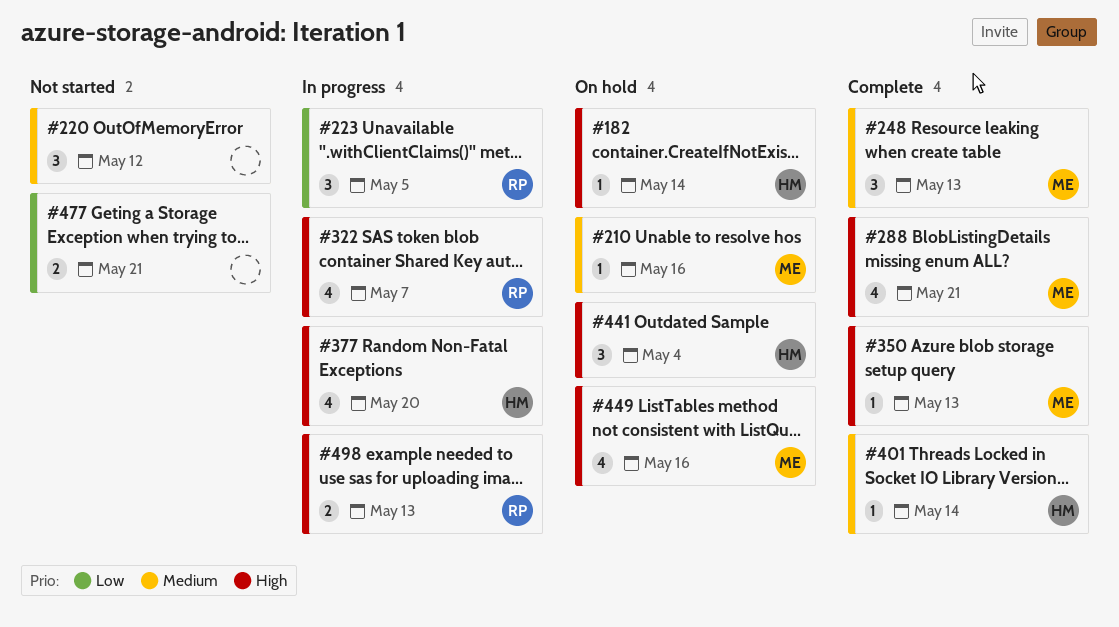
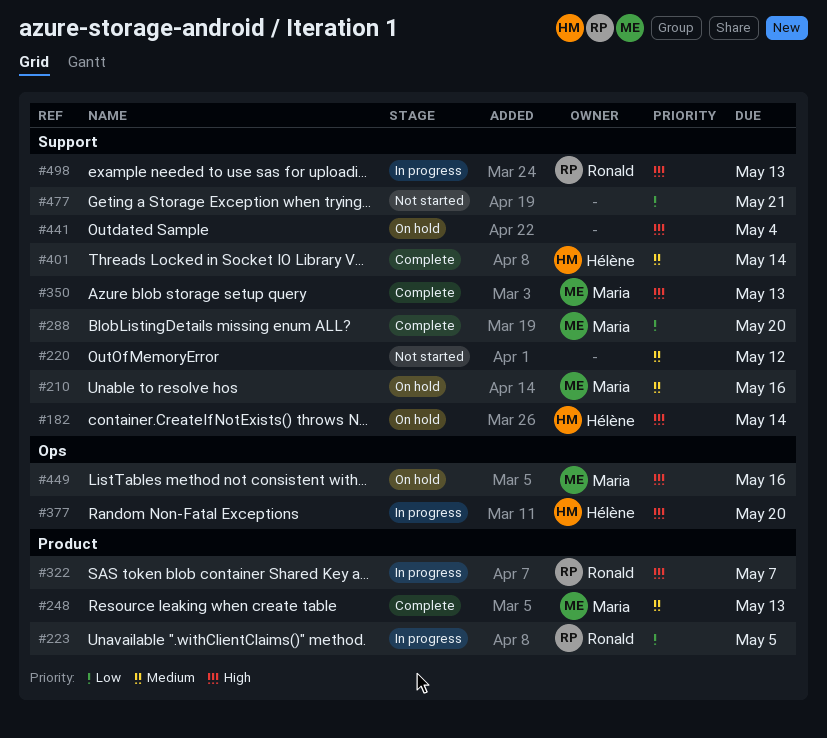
#288, priority: High -> Low
#288, due: May 21 -> May 20
#441, owner: Hélène -> none

